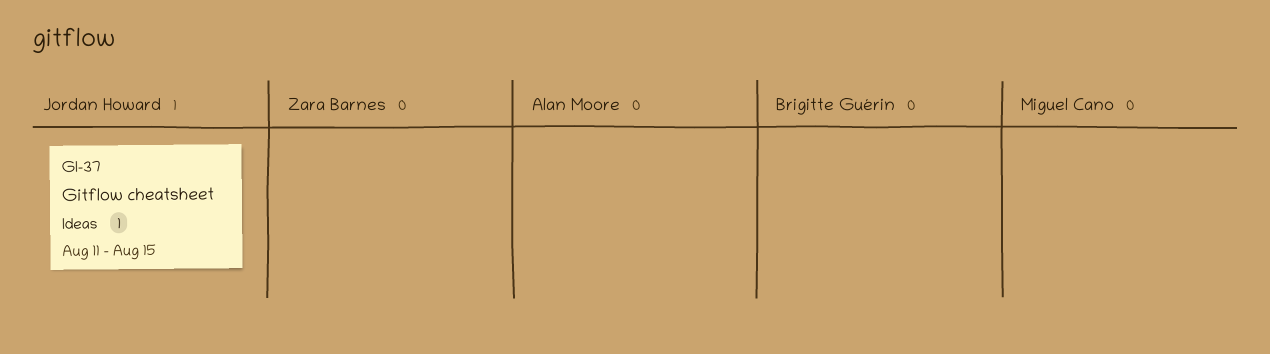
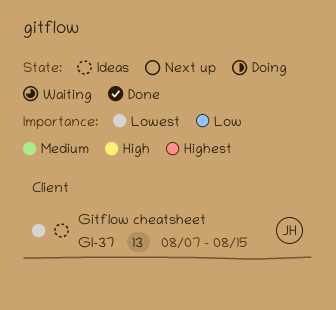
GI-37, estimate: 1 -> 13
GI-37, start: Aug 11 -> Aug 7

